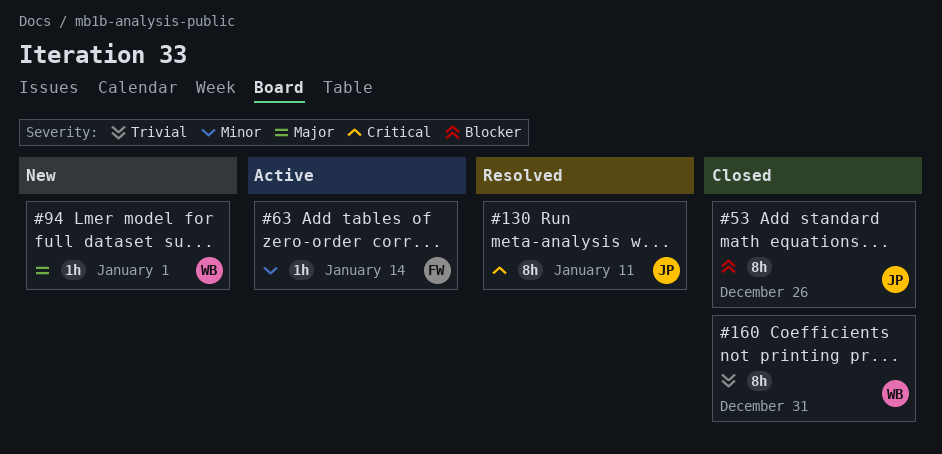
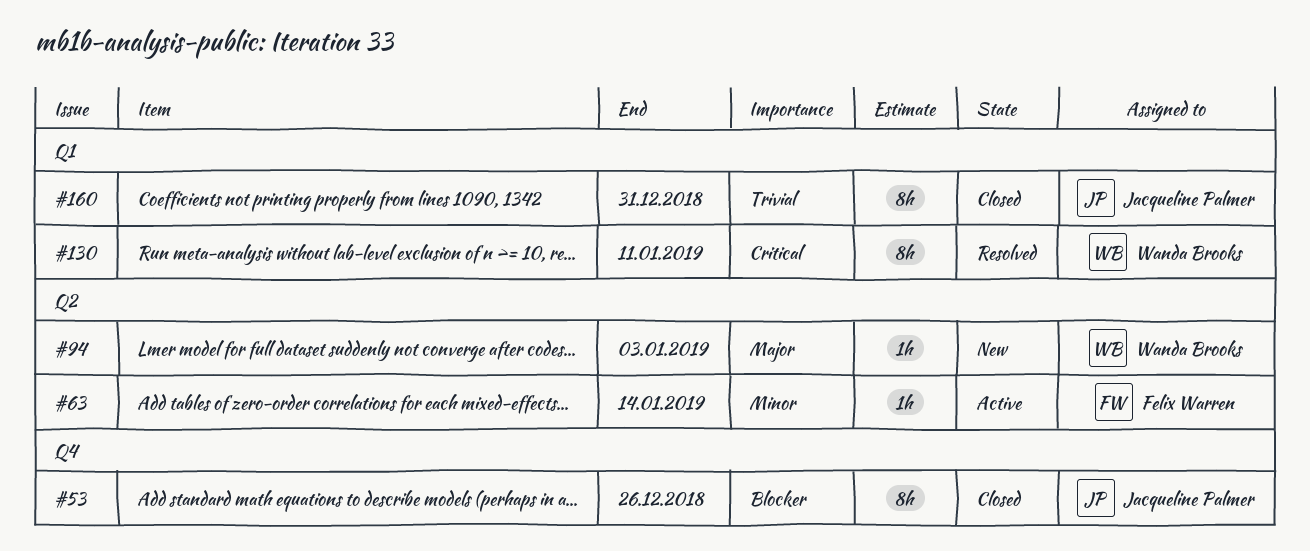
#94, due: Jan 1 -> Jan 3
#130, owner: Jacqueline Palmer -> Wanda Brooks
#160, owner: Wanda Brooks -> Jacqueline Palmer

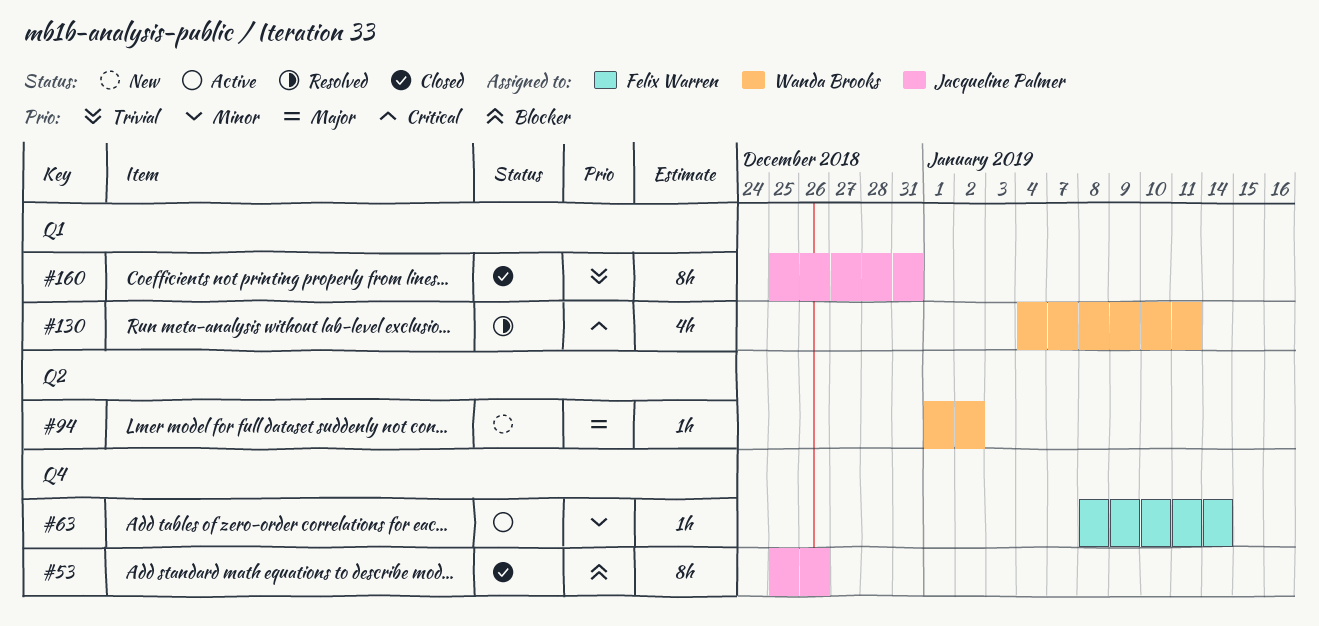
#63, label: Q2 -> Q4
#94, due: Jan 3 -> Jan 2
#130, estimate: 8h -> 4h

